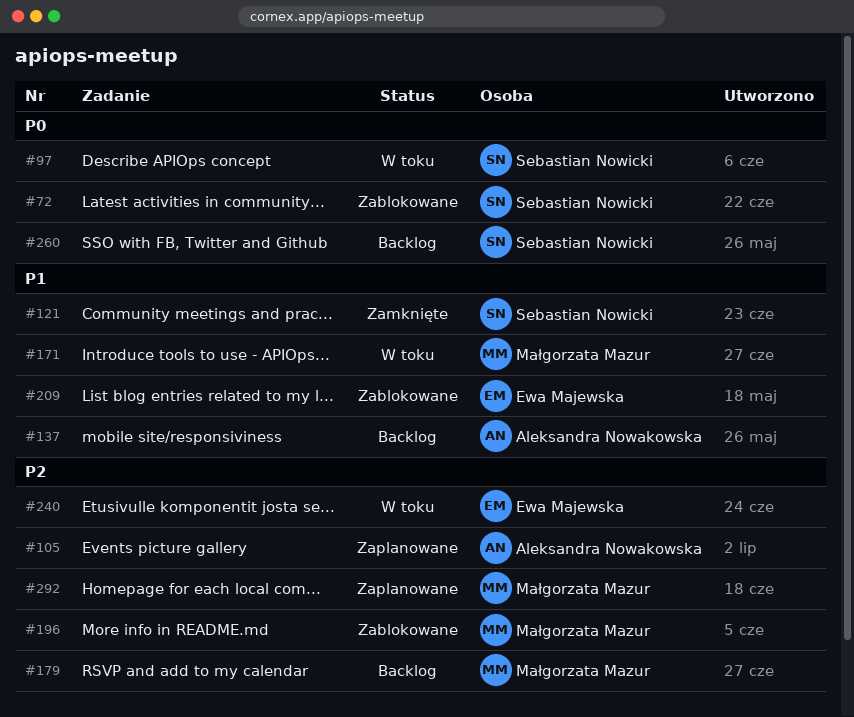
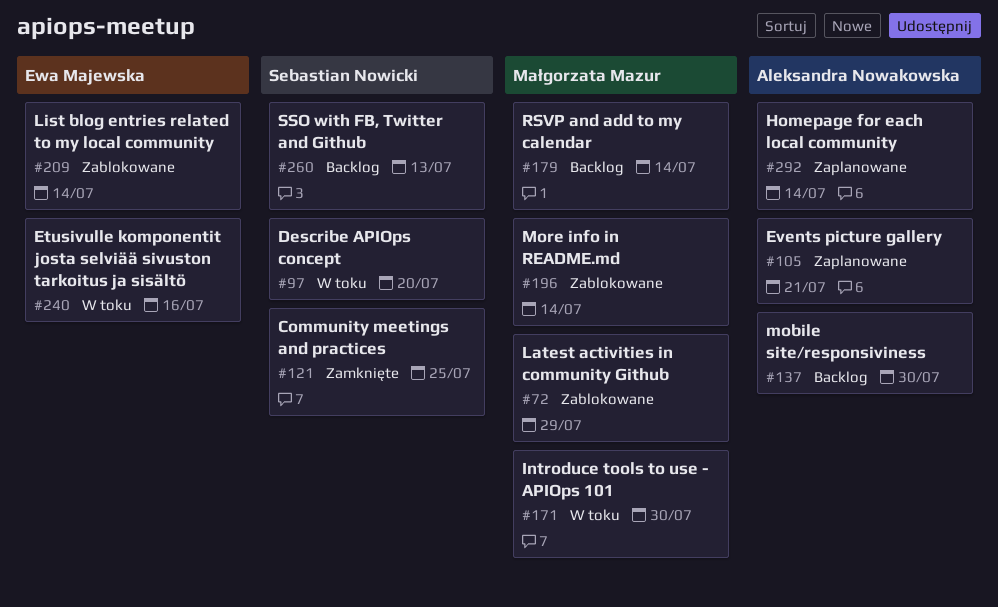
#72, owner: Sebastian Nowicki -> Małgorzata Mazur
#292, owner: Małgorzata Mazur -> Aleksandra Nowakowska

